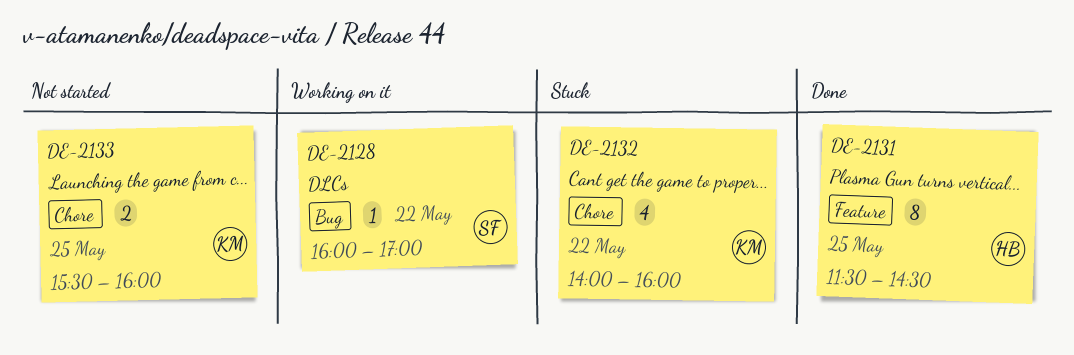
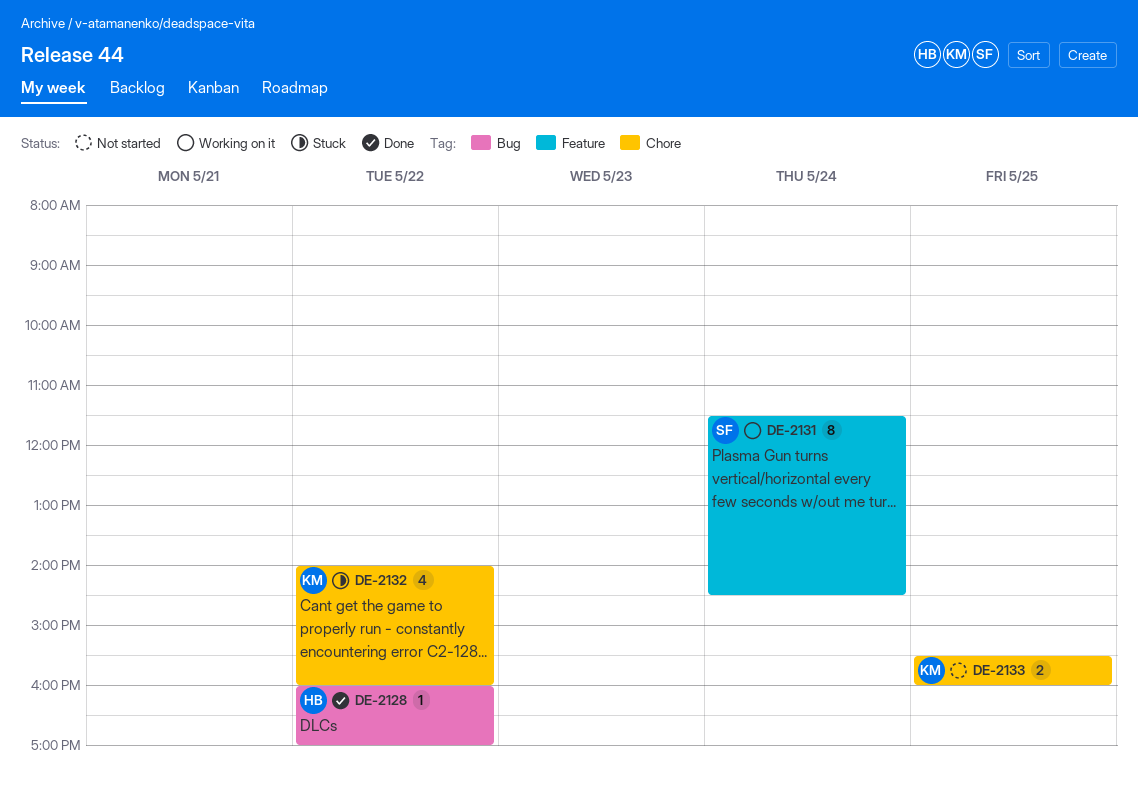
DE-2128, status: Working on it -> Done
DE-2128, owner: SF -> HB
DE-2131, status: Done -> Working on it
DE-2131, owner: HB -> SF
DE-2131, day: May 25 -> May 24

